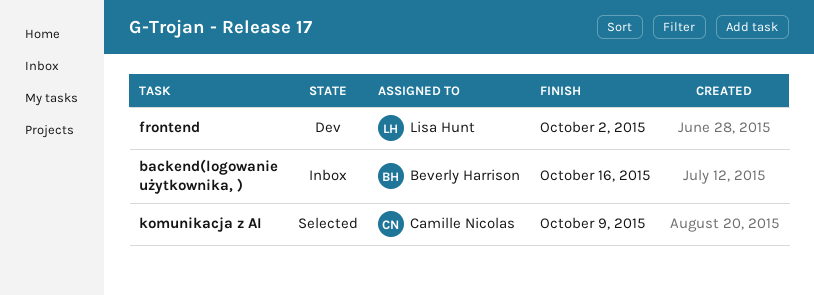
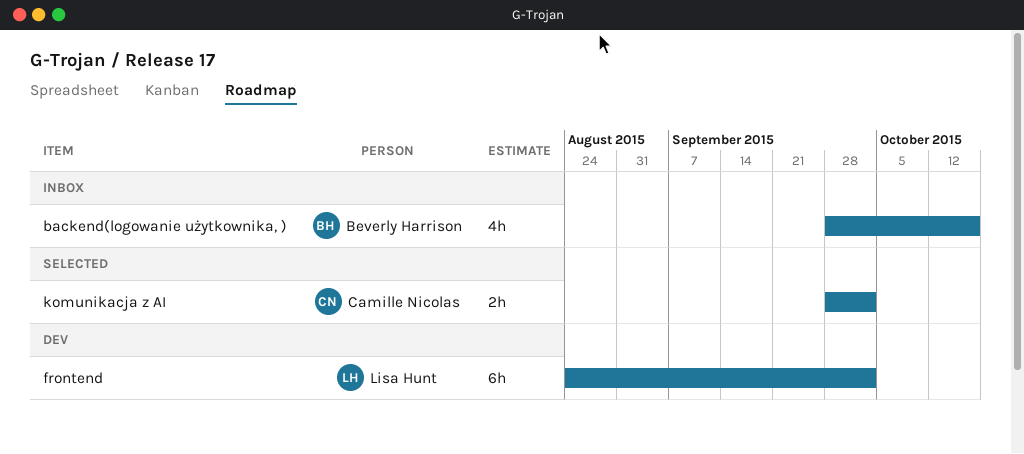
komunikacja z AI, due: Oct 9 -> Oct 2

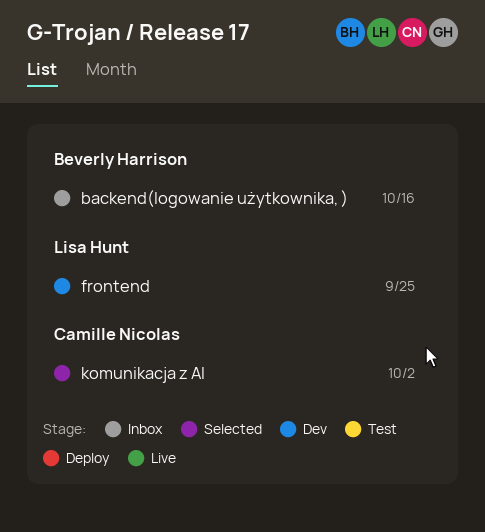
frontend, due: Oct 2 -> Sep 25

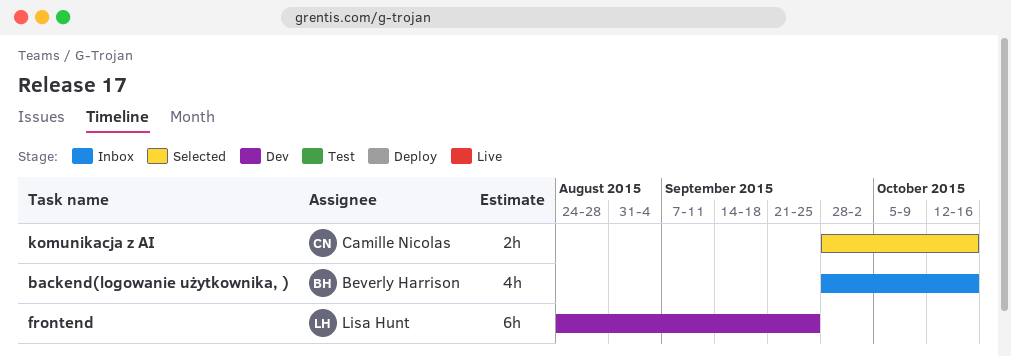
komunikacja z AI, due: Oct 2 -> Oct 16

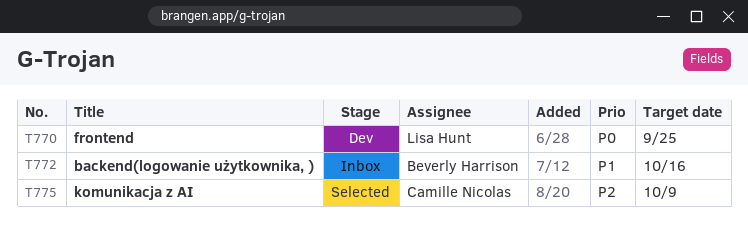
komunikacja z AI, due: Oct 16 -> Oct 9

